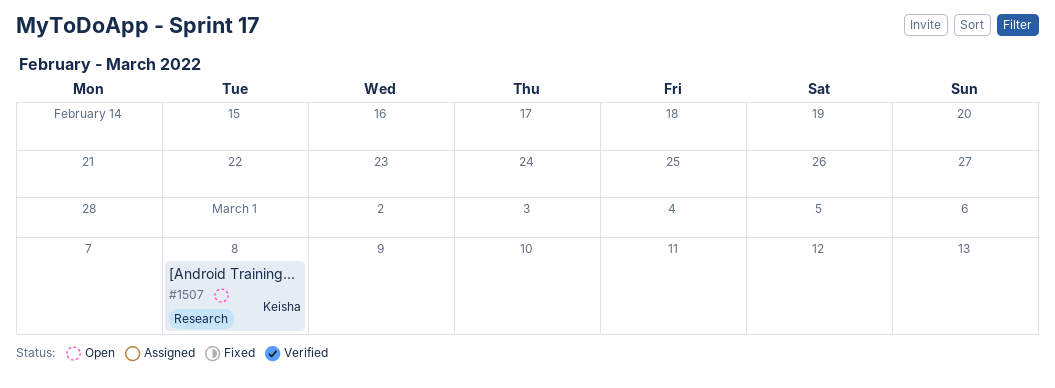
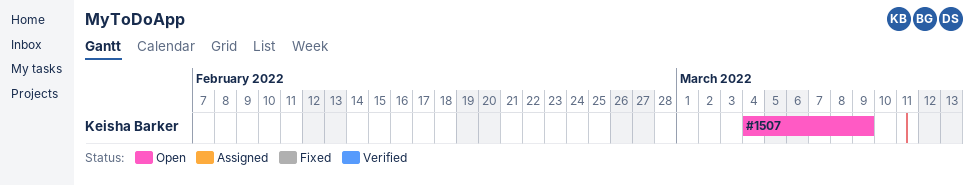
#1507, due: Mar 8 -> Mar 9

